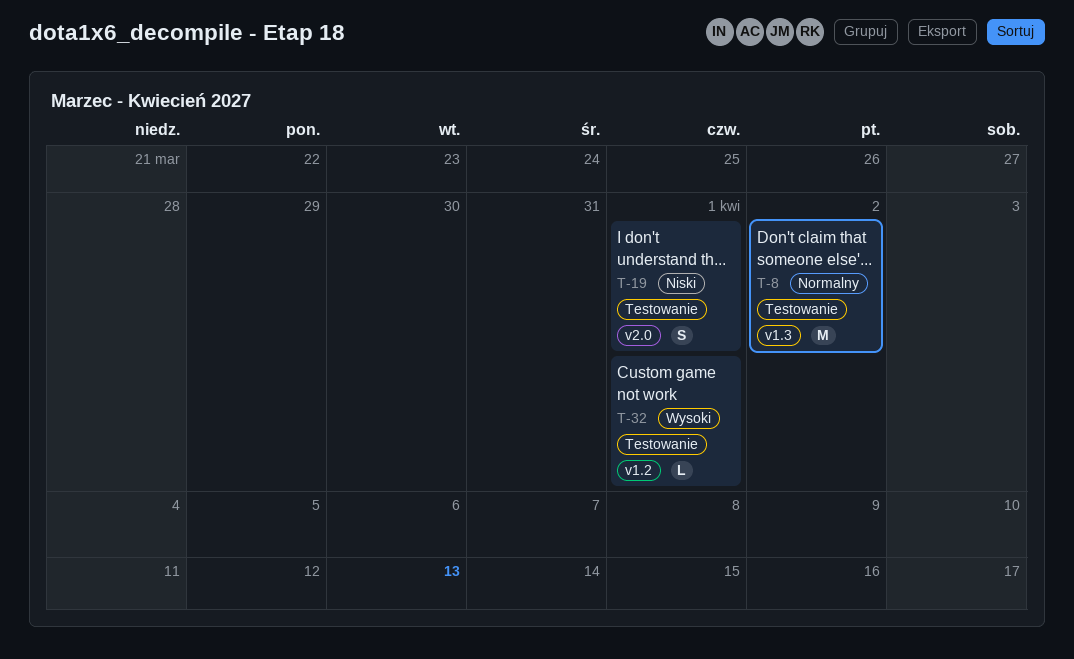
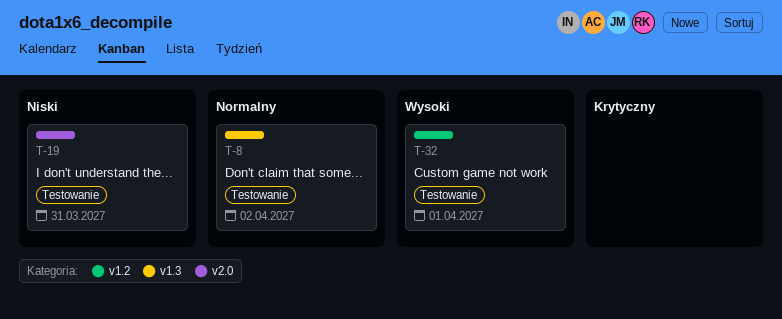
T-19, due: Apr 1 -> Mar 31

